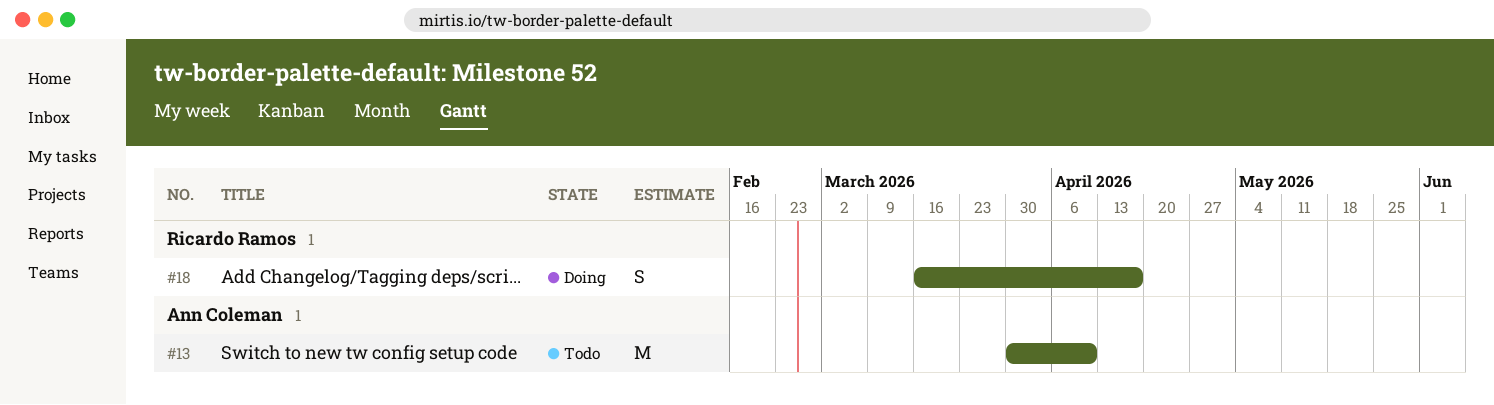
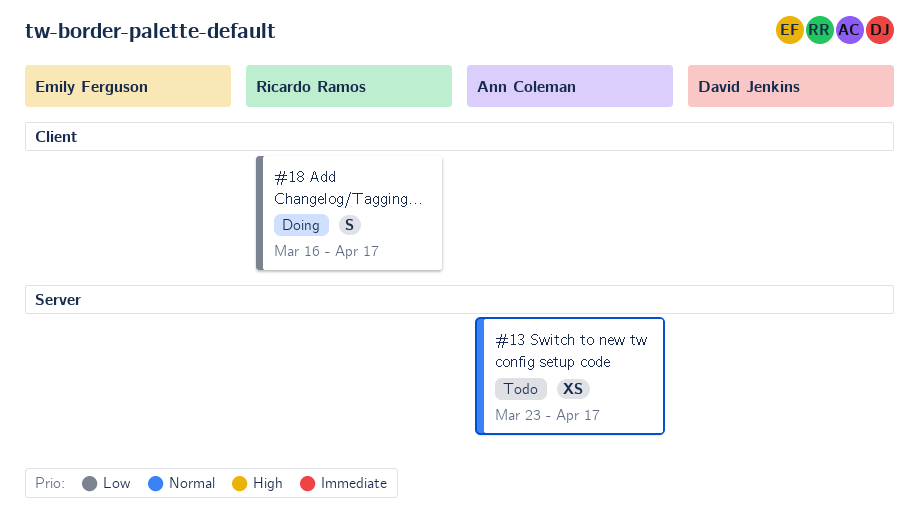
#13, estimate: M -> XS
#13, start: Mar 30 -> Mar 23
#13, due: Apr 10 -> Apr 17

